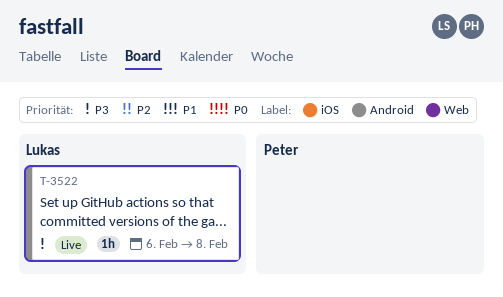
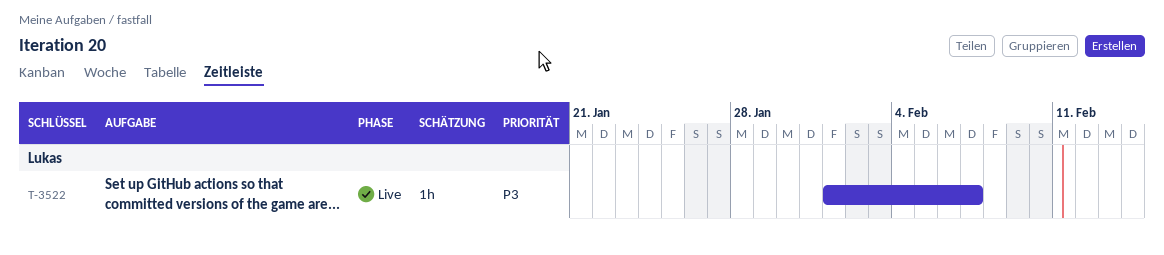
T-3522, start: Feb 6 -> Feb 1
T-3522, due: Feb 8 -> Feb 7

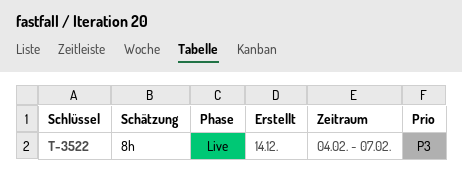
T-3522, estimate: 1h -> 8h
T-3522, start: Feb 1 -> Feb 4

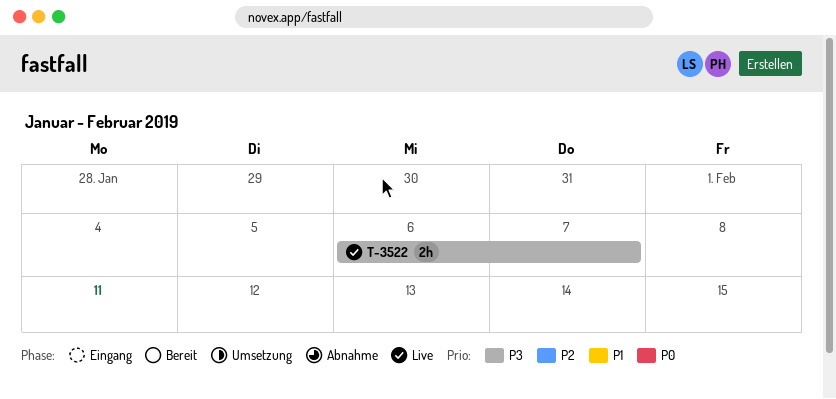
T-3522, estimate: 8h -> 2h
T-3522, start: Feb 4 -> Feb 6

